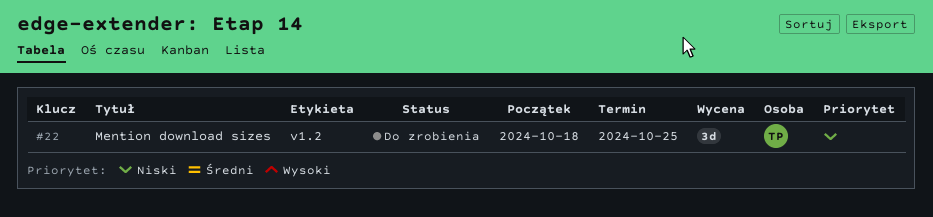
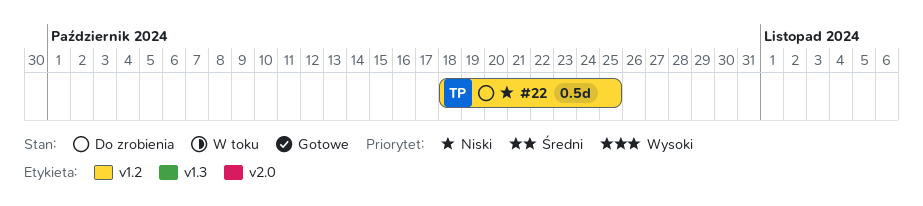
#22, estimate: 3d -> 0.5d

